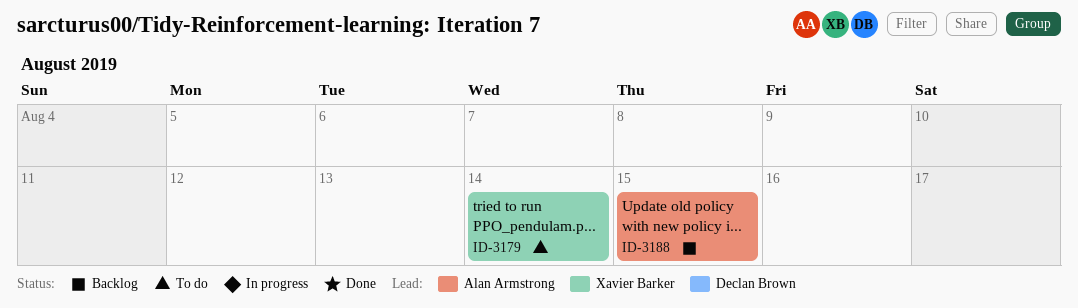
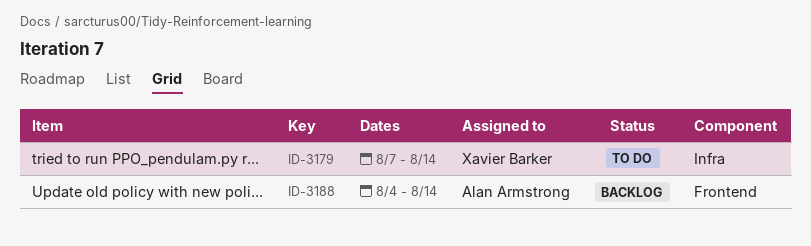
ID-3188, due: Aug 15 -> Aug 14

